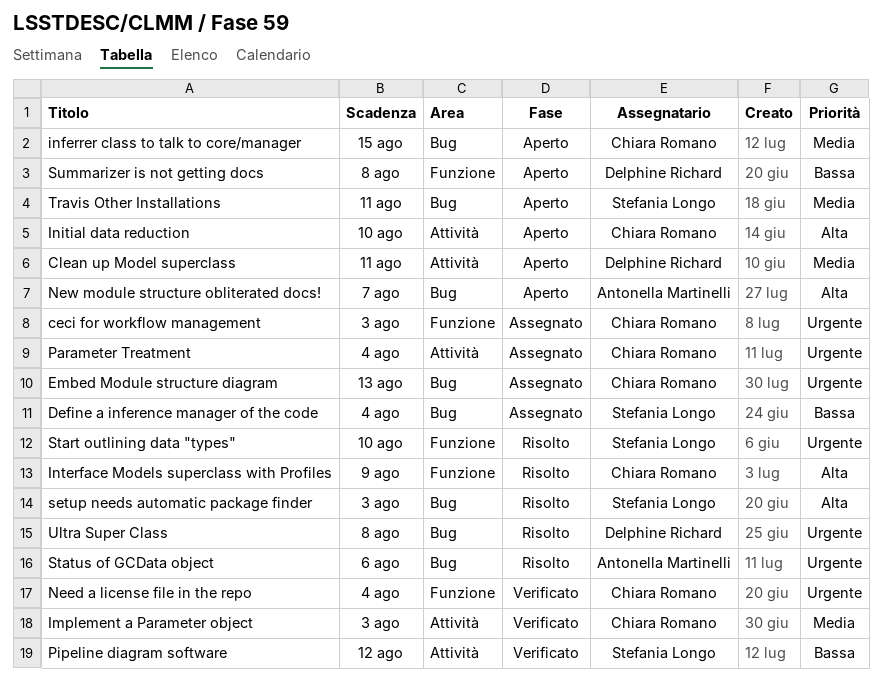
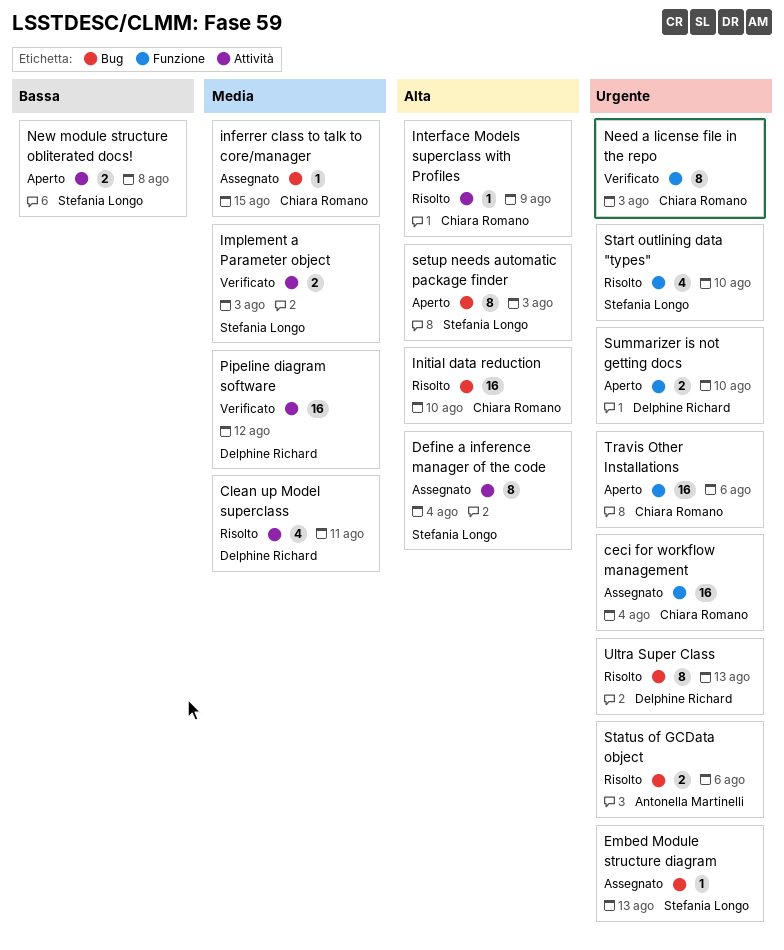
ceci for workflow management, due: Aug 3 -> Aug 4
Clean up Model superclass, status: Aperto -> Risolto
Define a inference manager of the code, priority: Bassa -> Alta
Define a inference manager of the code, label: Bug -> Attività
Embed Module structure diagram, owner: Chiara Romano -> Stefania Longo
Implement a Parameter object, owner: Chiara Romano -> Stefania Longo
inferrer class to talk to core/manager, status: Aperto -> Assegnato
Initial data reduction, status: Aperto -> Risolto
Initial data reduction, label: Attività -> Bug
Interface Models superclass with Profiles, label: Funzione -> Attività
Need a license file in the repo, due: Aug 4 -> Aug 3
New module structure obliterated docs!, owner: Antonella Martinelli -> Stefania Longo
New module structure obliterated docs!, priority: Alta -> Bassa
New module structure obliterated docs!, label: Bug -> Attività
New module structure obliterated docs!, due: Aug 7 -> Aug 8
Parameter Treatment: present -> none
Pipeline diagram software, owner: Stefania Longo -> Delphine Richard
Pipeline diagram software, priority: Bassa -> Media
setup needs automatic package finder, status: Risolto -> Aperto
Summarizer is not getting docs, priority: Bassa -> Urgente
Summarizer is not getting docs, due: Aug 8 -> Aug 10
Travis Other Installations, owner: Stefania Longo -> Chiara Romano
Travis Other Installations, priority: Media -> Urgente
Travis Other Installations, label: Bug -> Funzione
Travis Other Installations, due: Aug 11 -> Aug 6
Ultra Super Class, due: Aug 8 -> Aug 13

